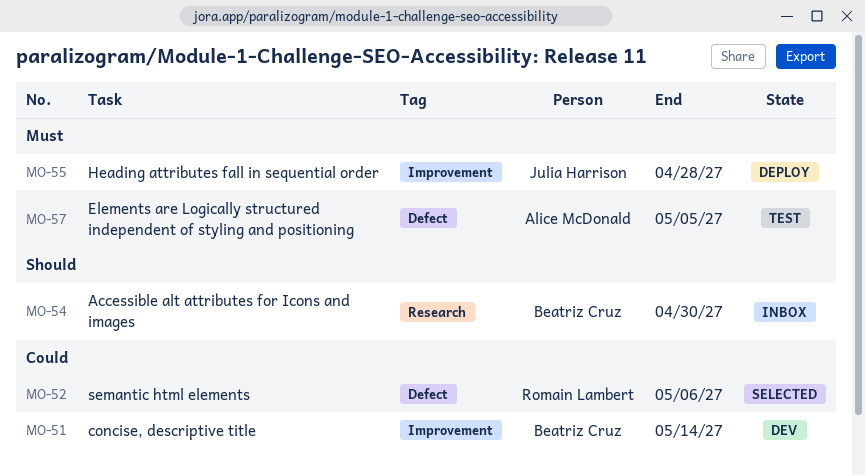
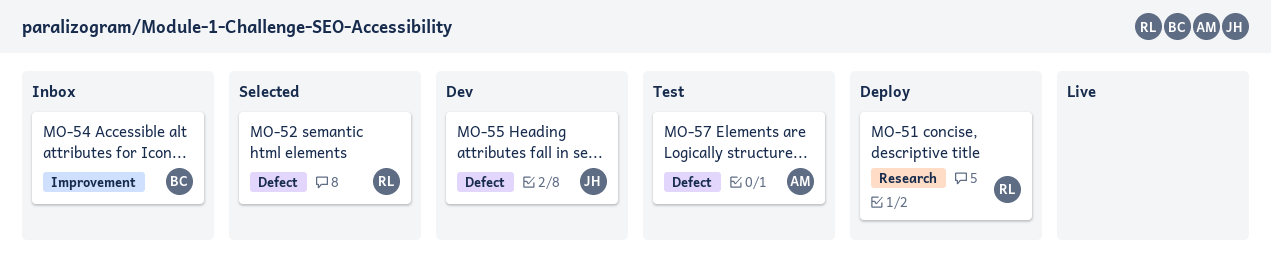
MO-51, status: Dev -> Deploy
MO-51, owner: Beatriz Cruz -> Romain Lambert
MO-51, label: Improvement -> Research
MO-54, label: Research -> Improvement
MO-55, status: Deploy -> Dev
MO-55, label: Improvement -> Defect

